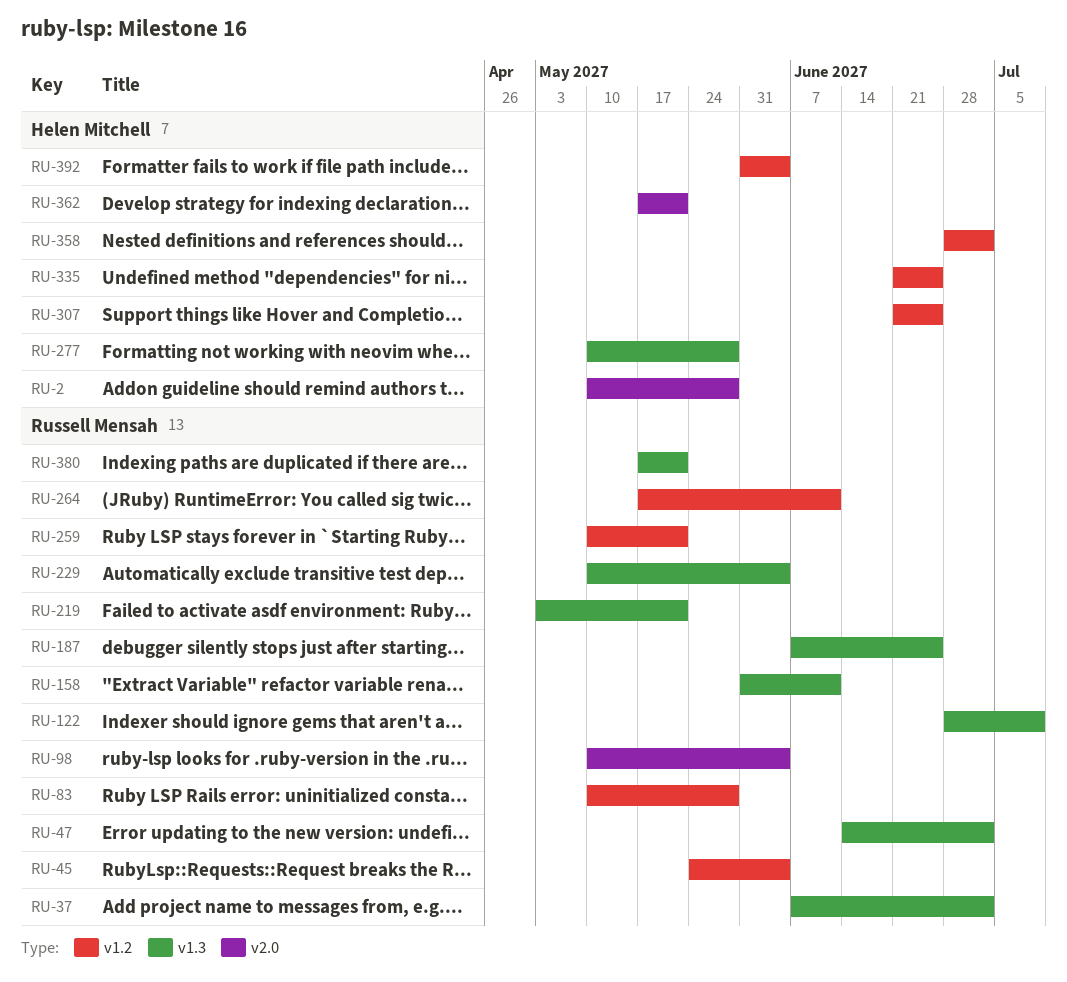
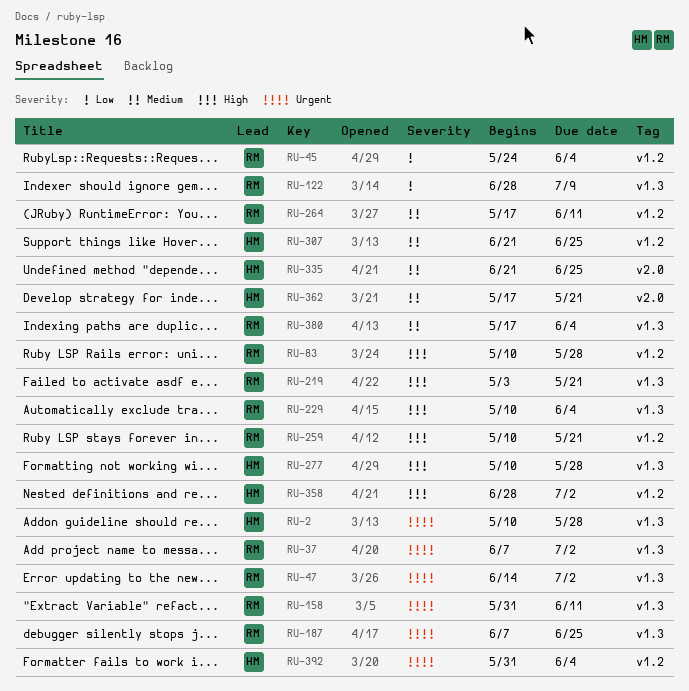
RU-2, label: v2.0 -> v1.3
RU-98: present -> none
RU-335, label: v1.2 -> v2.0
RU-380, due: May 21 -> Jun 4

